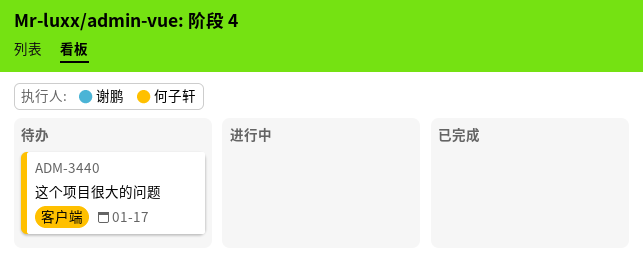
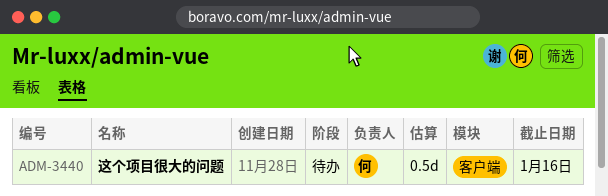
ADM-3440, due: Jan 17 -> Jan 16

